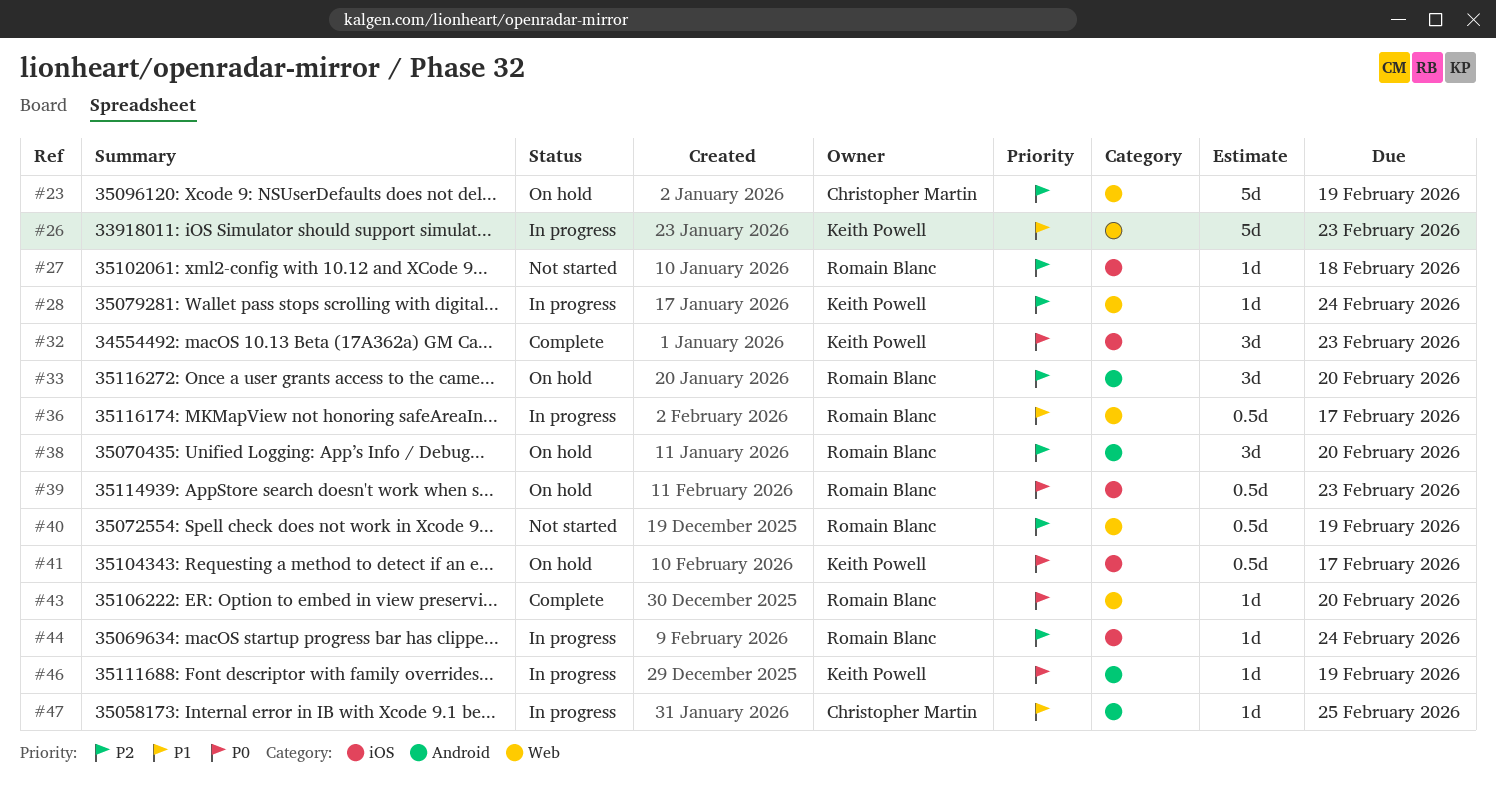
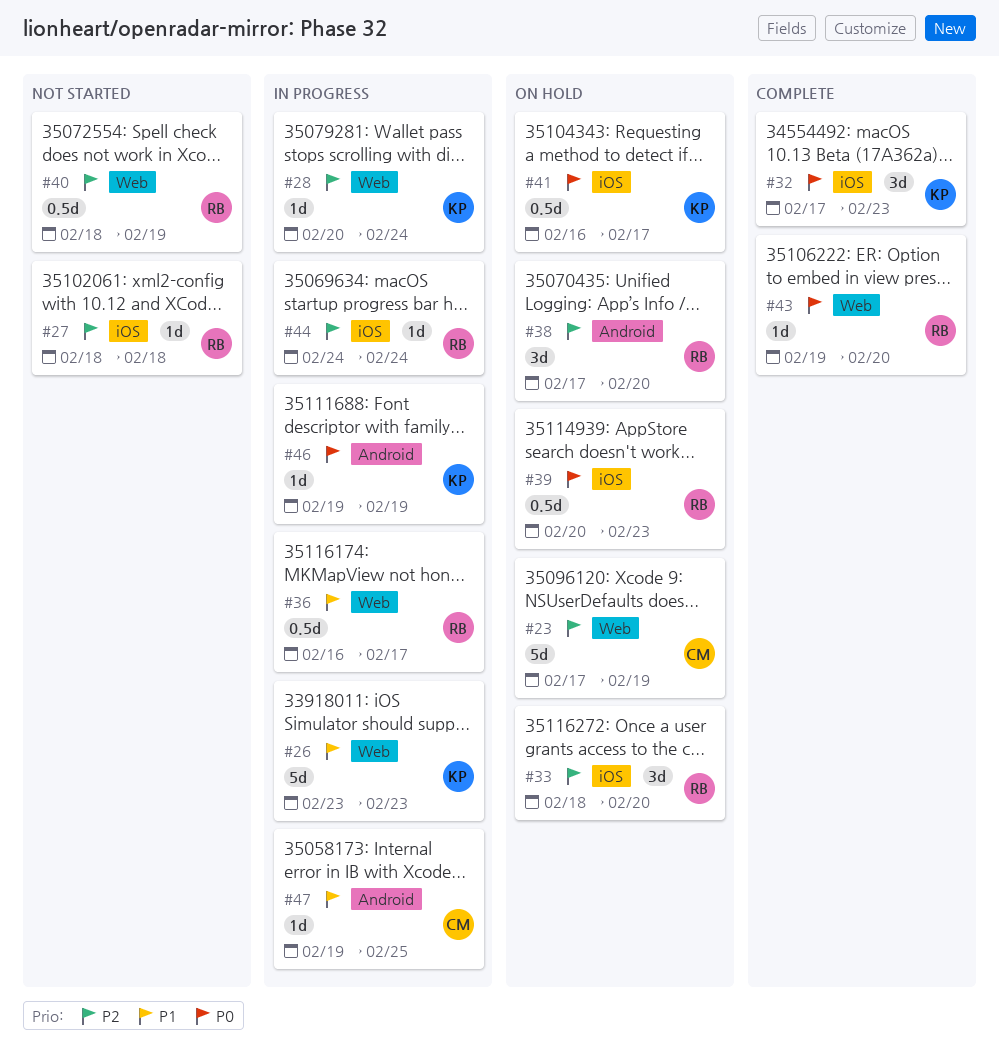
#33, label: Android -> iOS

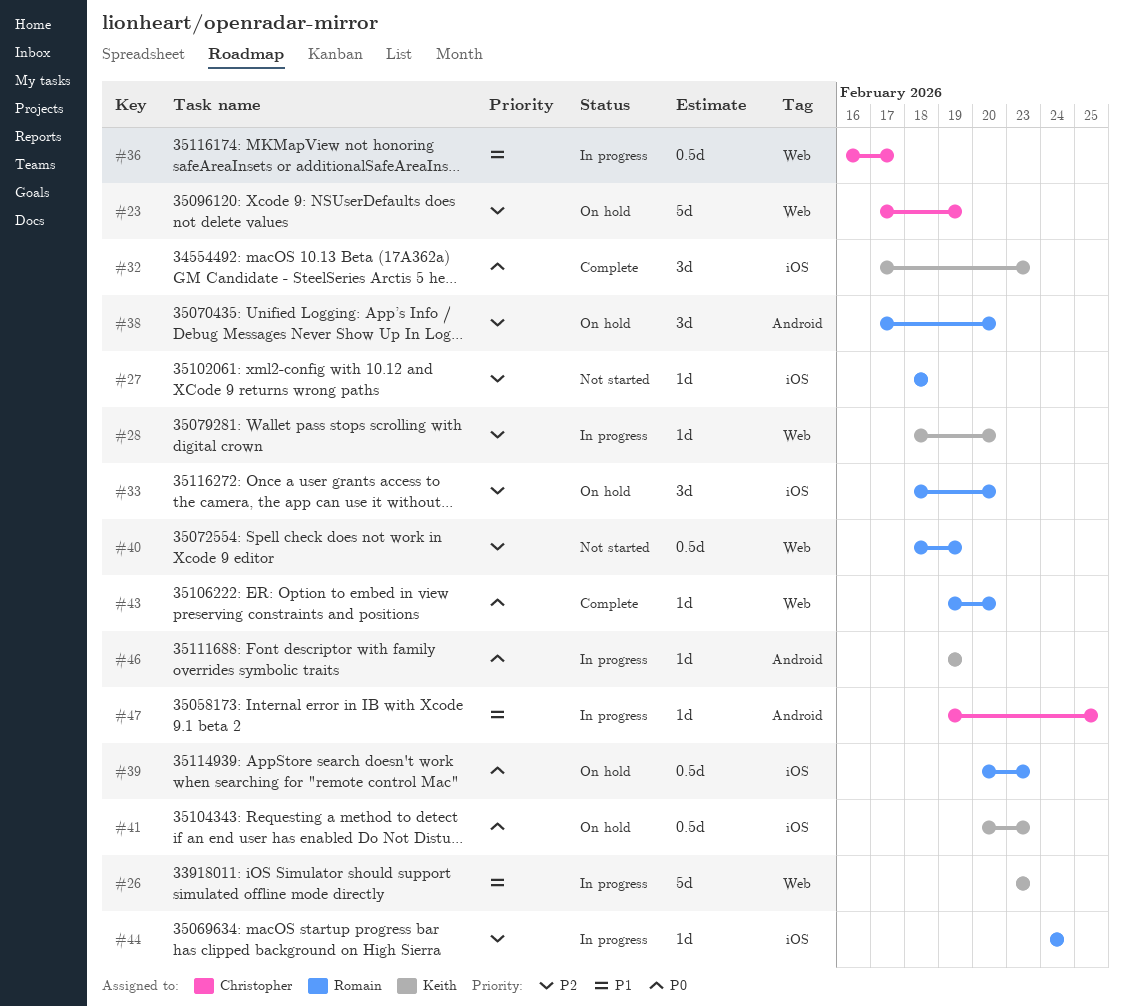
#28, start: Feb 20 -> Feb 18
#28, due: Feb 24 -> Feb 20
#36, owner: Romain -> Christopher
#41, start: Feb 16 -> Feb 20
#41, due: Feb 17 -> Feb 23

